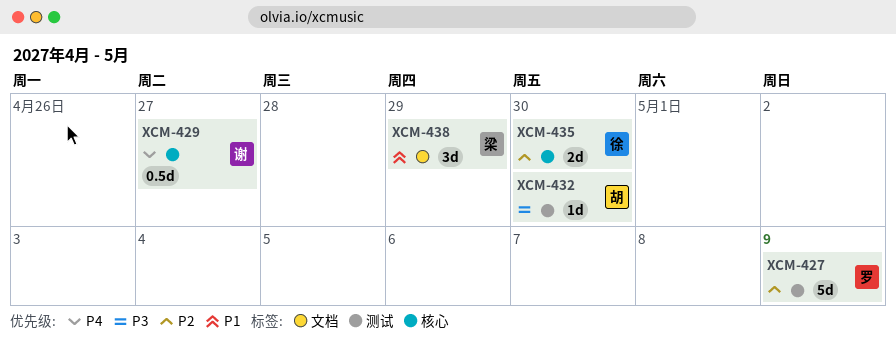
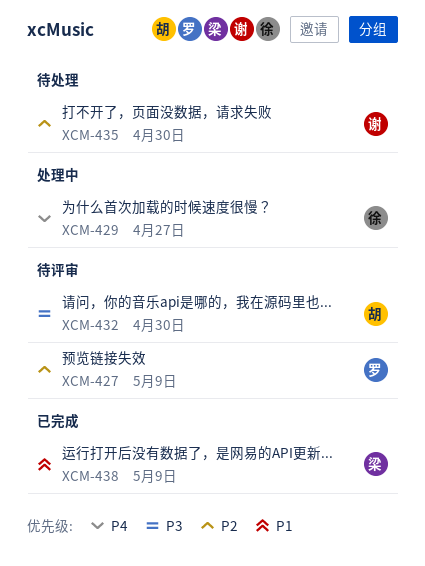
XCM-429, owner: 谢 -> 徐
XCM-435, owner: 徐 -> 谢
XCM-438, due: Apr 29 -> May 9

